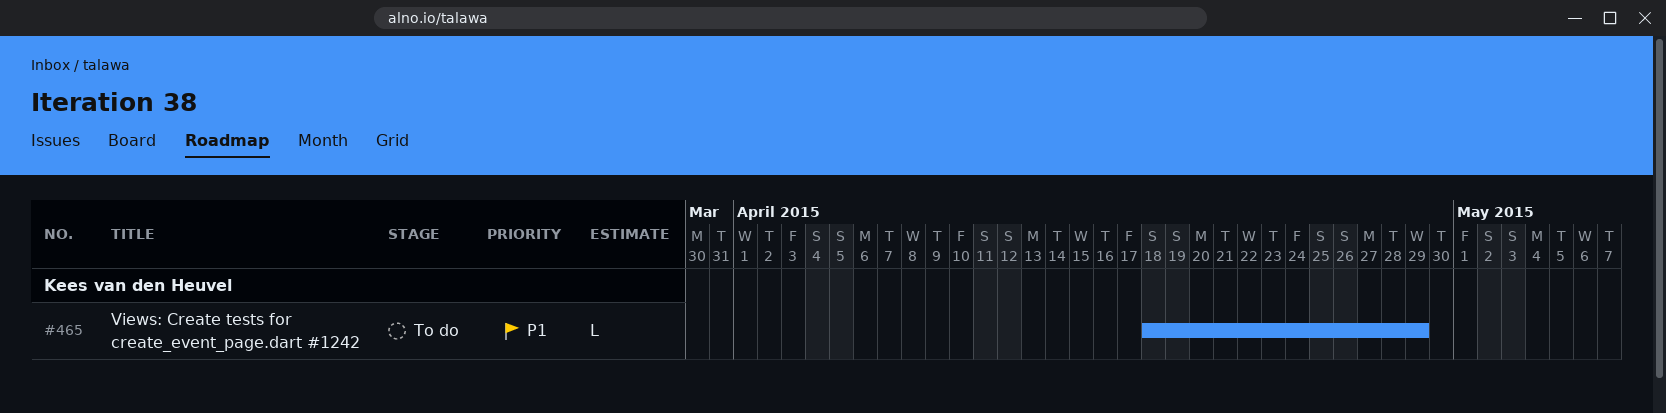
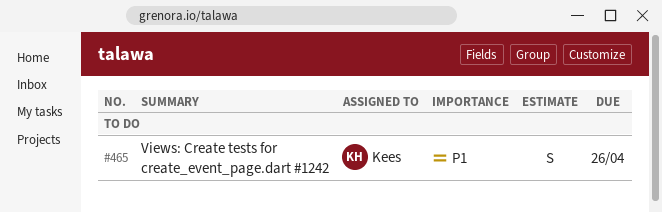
#465, estimate: L -> S
#465, due: Apr 29 -> Apr 26

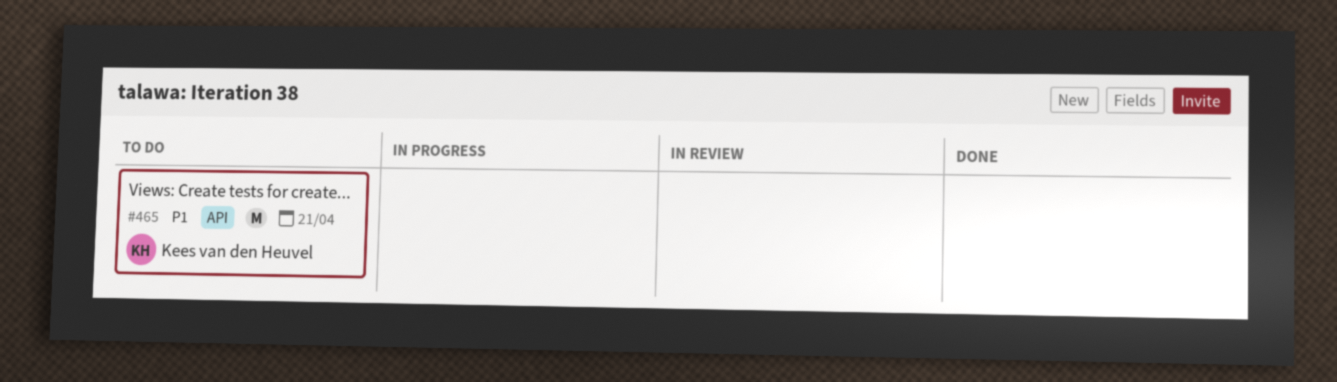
#465, estimate: S -> M
#465, due: Apr 26 -> Apr 21

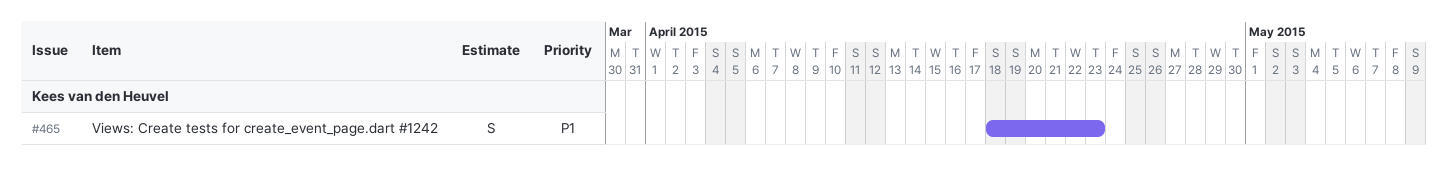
#465, estimate: M -> S
#465, due: Apr 21 -> Apr 23

